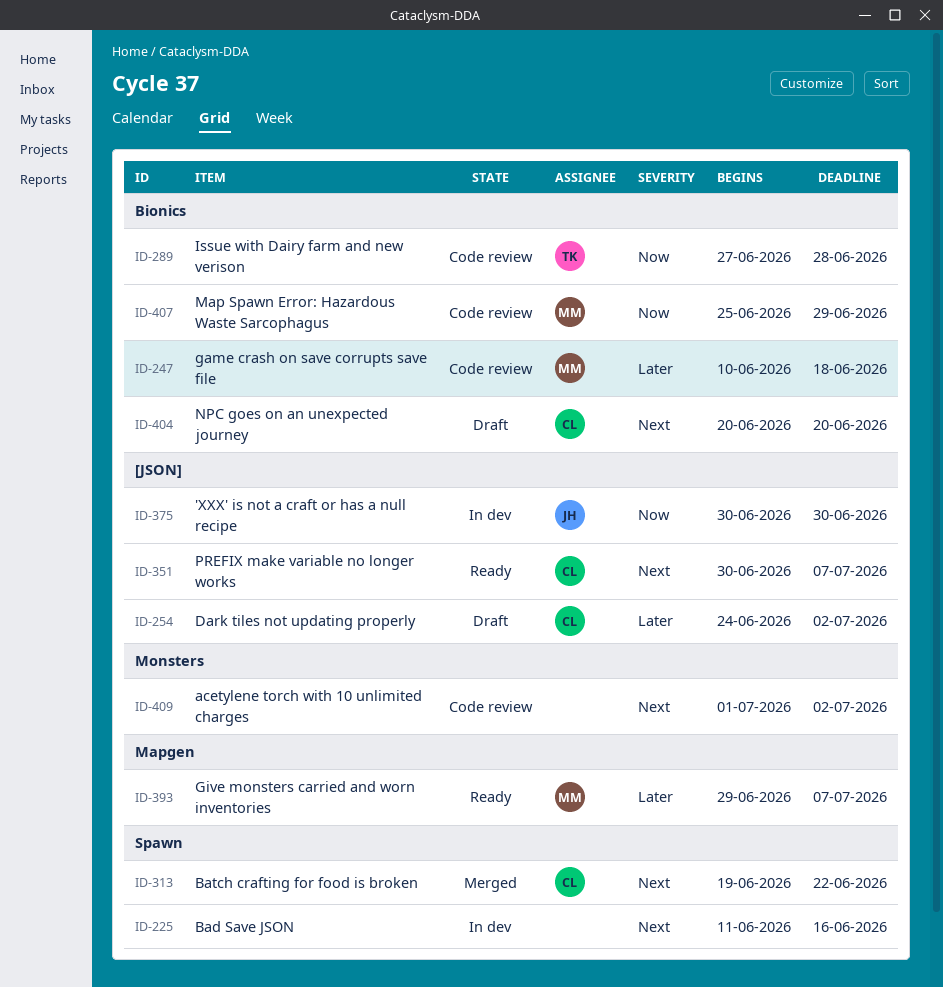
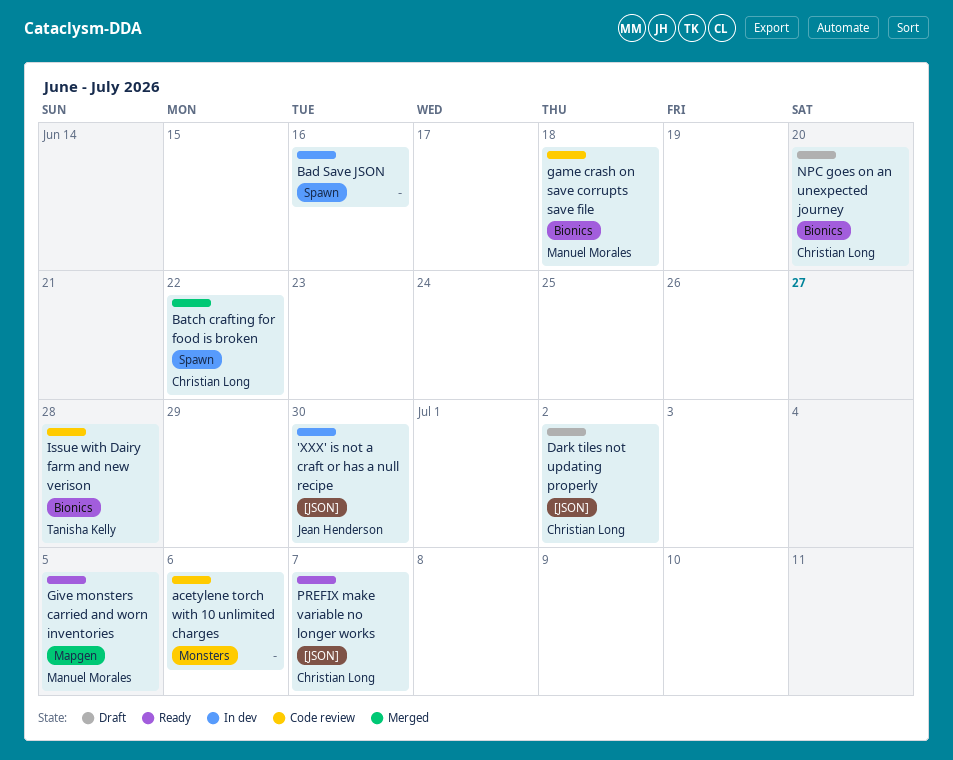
acetylene torch with 10 unlimited charges, due: Jul 2 -> Jul 6
Give monsters carried and worn inventories, due: Jul 7 -> Jul 5
Map Spawn Error: Hazardous Waste Sarcophagus: present -> none

